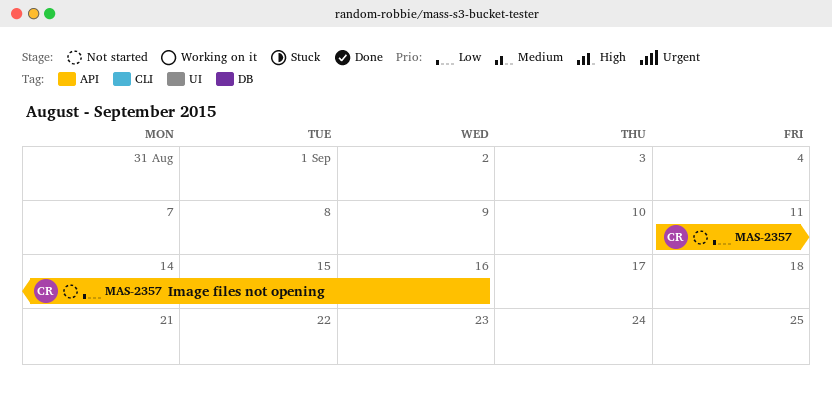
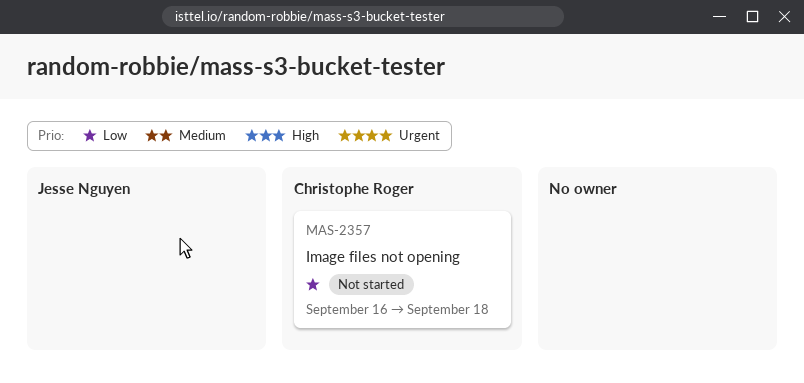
MAS-2357, start: Sep 11 -> Sep 16
MAS-2357, due: Sep 16 -> Sep 18

